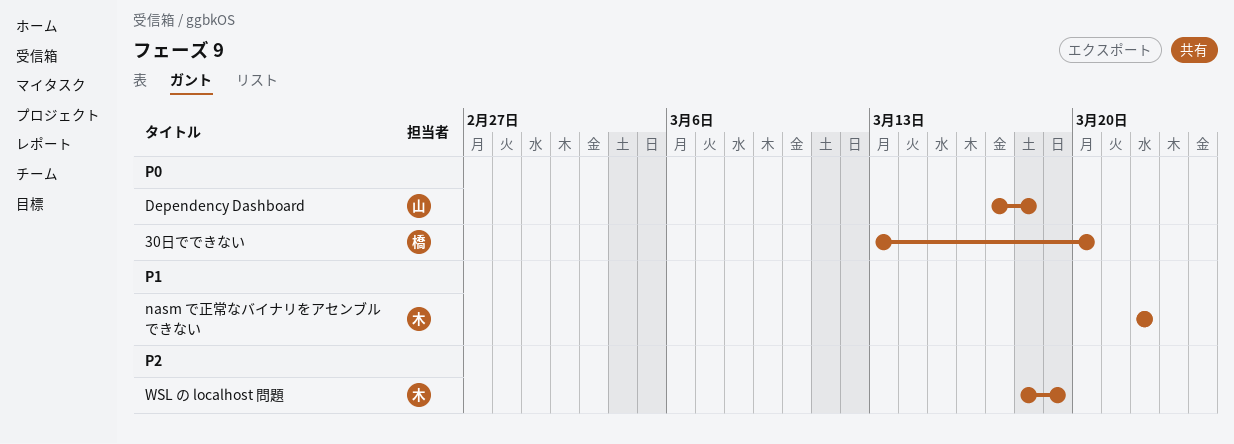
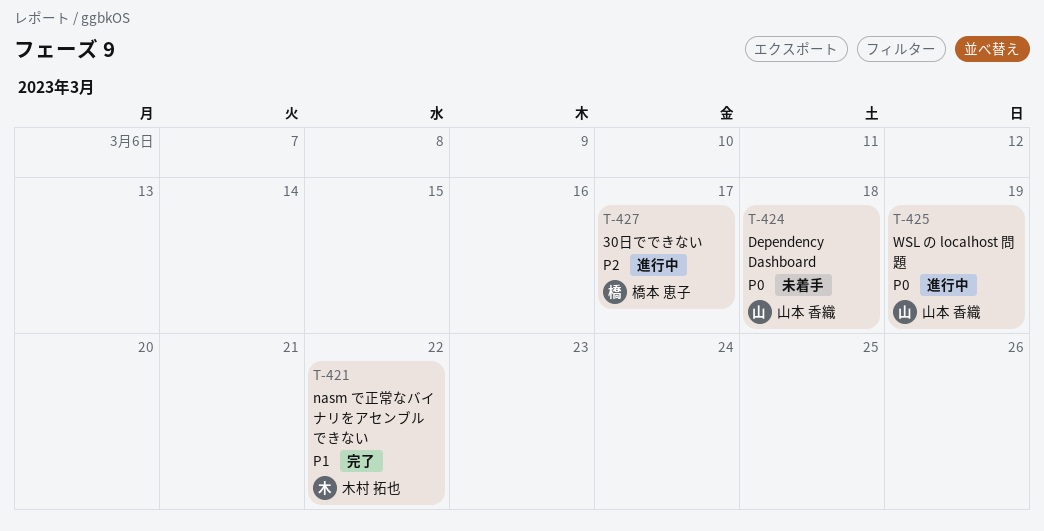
30日でできない, priority: P0 -> P2
30日でできない, due: Mar 20 -> Mar 17
WSL の localhost 問題, owner: 木村 拓也 -> 山本 香織
WSL の localhost 問題, priority: P2 -> P0

